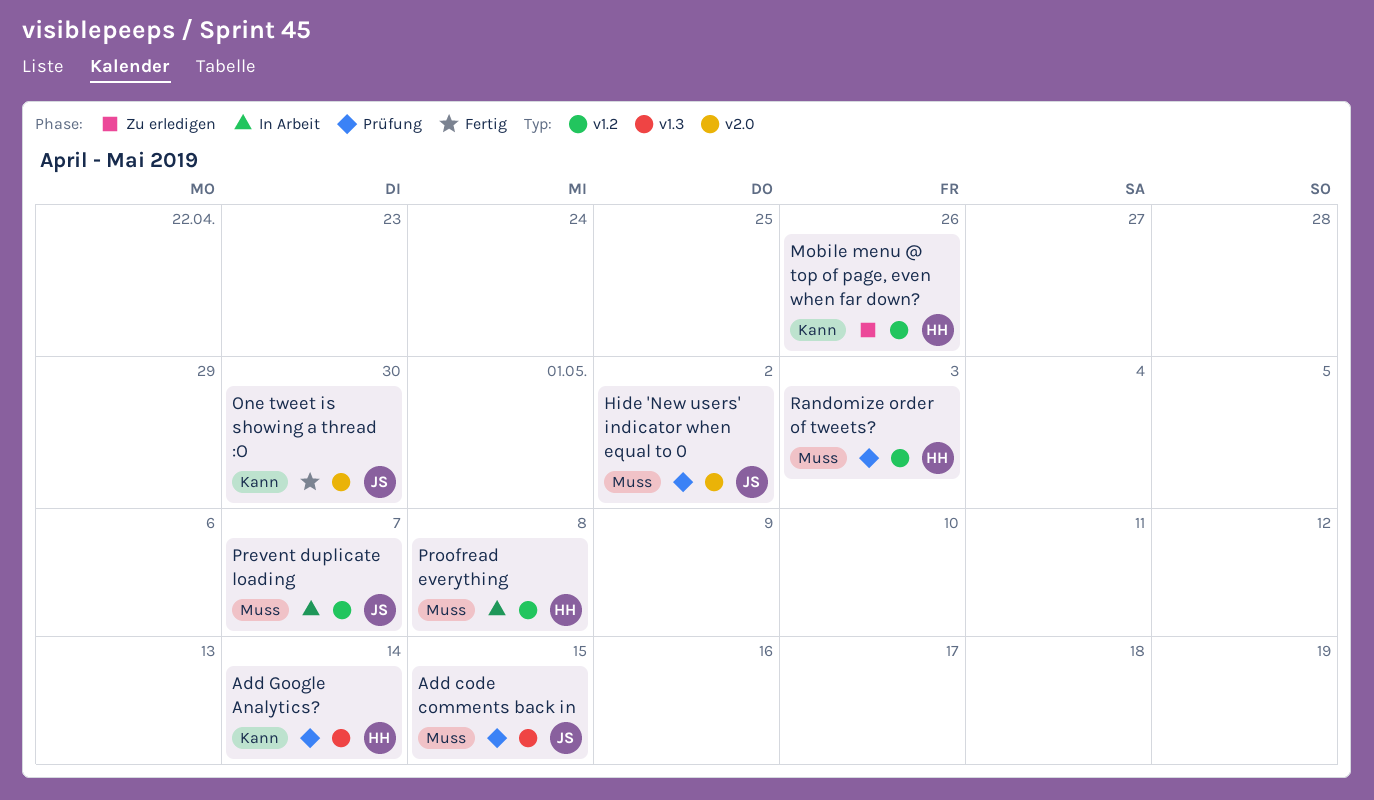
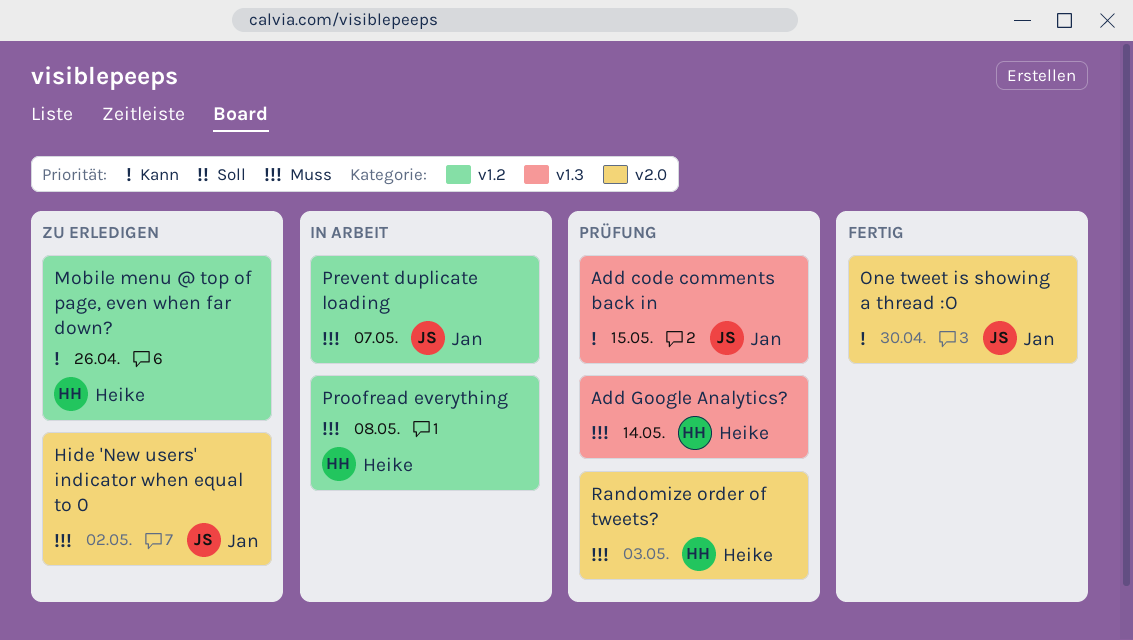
Add code comments back in, priority: Muss -> Kann
Add Google Analytics?, priority: Kann -> Muss
Hide 'New users' indicator when equal to 0, status: Prüfung -> Zu erledigen
Randomize order of tweets?, label: v1.2 -> v2.0

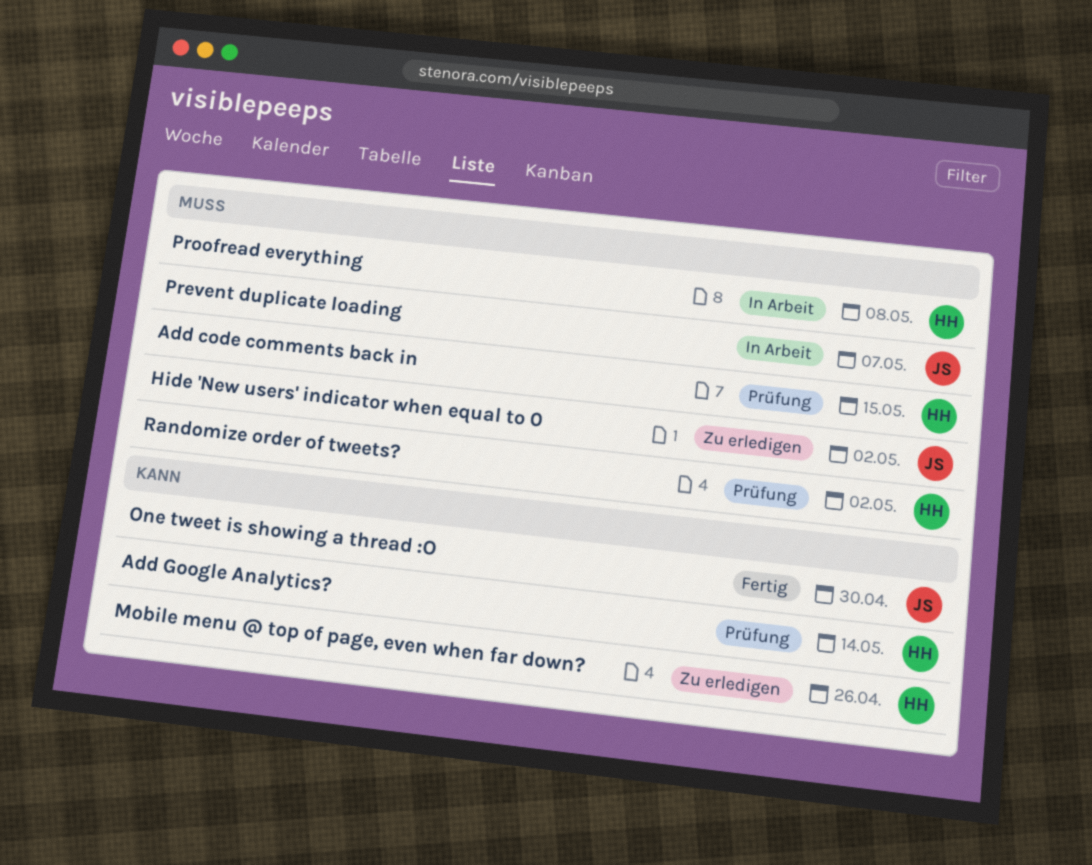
Add code comments back in, owner: Jan -> Heike
Add code comments back in, priority: Kann -> Muss
Add Google Analytics?, priority: Muss -> Kann
Randomize order of tweets?, due: May 3 -> May 2

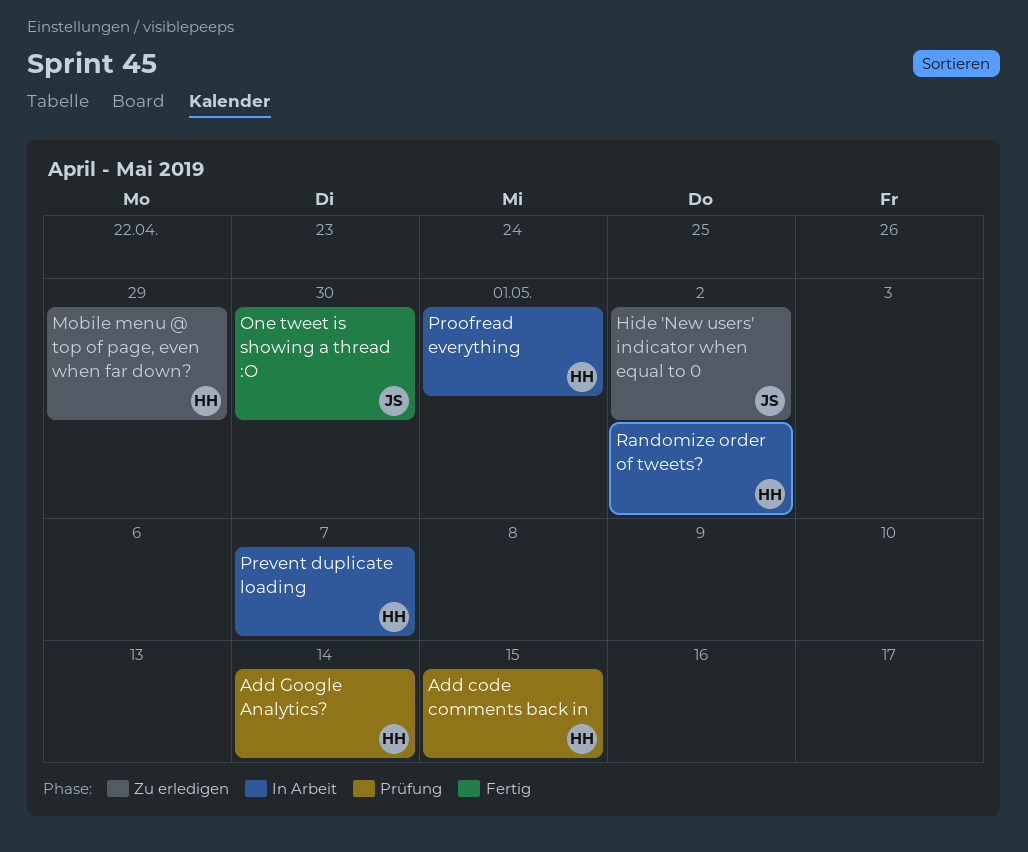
Mobile menu @ top of page, even when far down?, due: Apr 26 -> Apr 29
Prevent duplicate loading, owner: JS -> HH
Proofread everything, due: May 8 -> May 1
Randomize order of tweets?, status: Prüfung -> In Arbeit

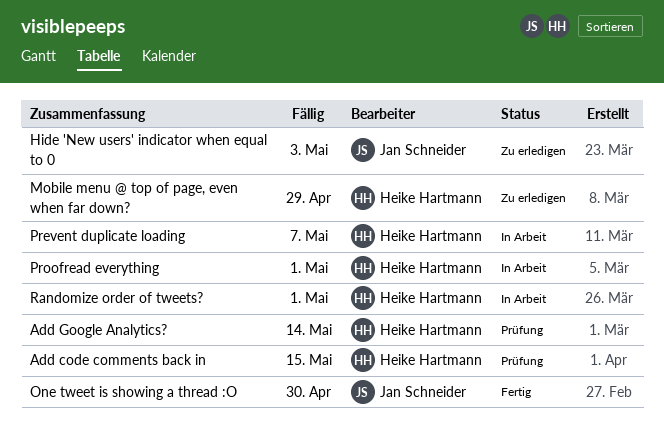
Hide 'New users' indicator when equal to 0, due: May 2 -> May 3
Randomize order of tweets?, due: May 2 -> May 1

